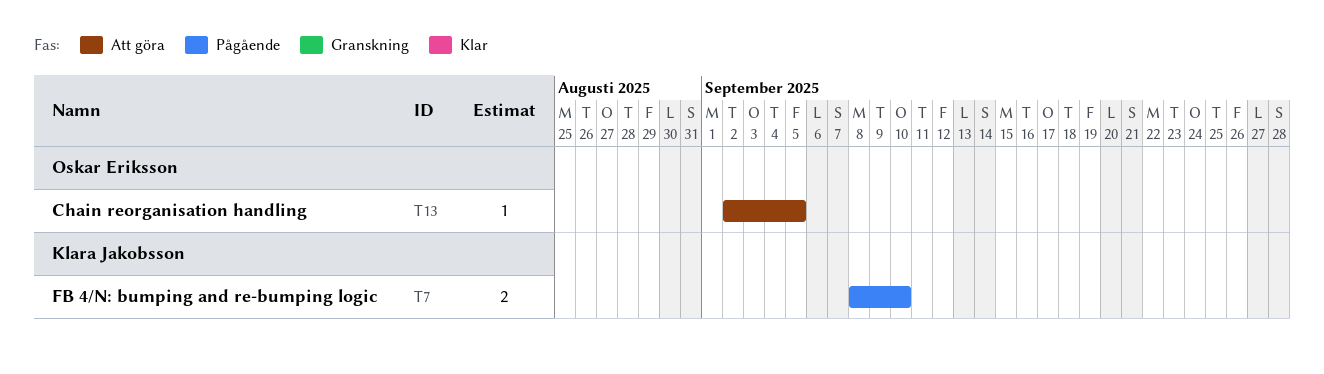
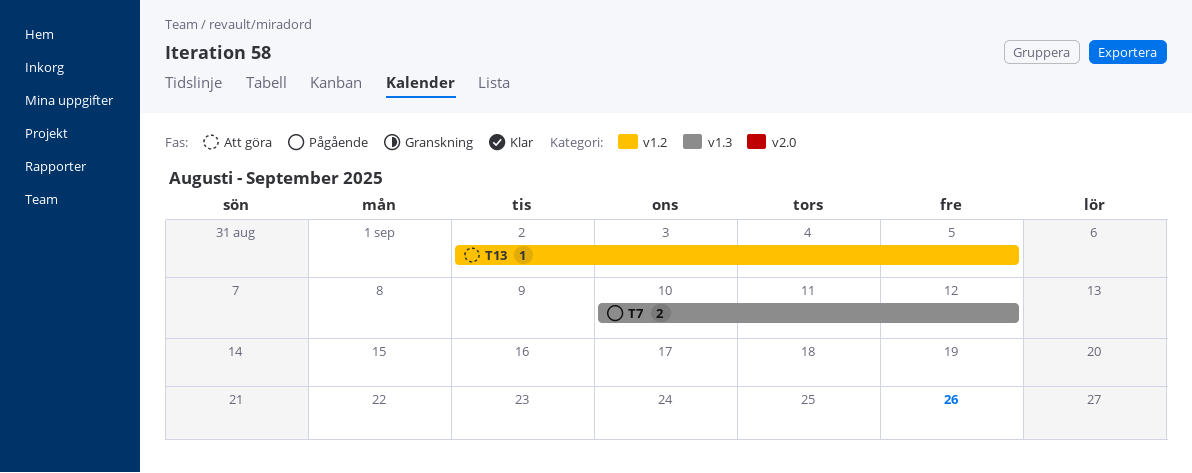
T7, start: Sep 8 -> Sep 10
T7, due: Sep 10 -> Sep 12

